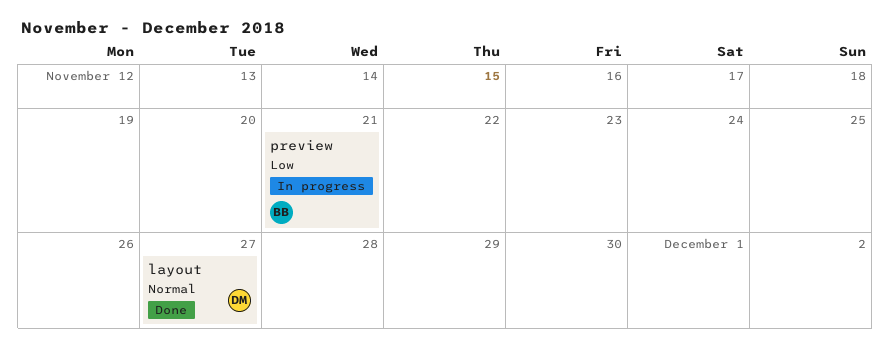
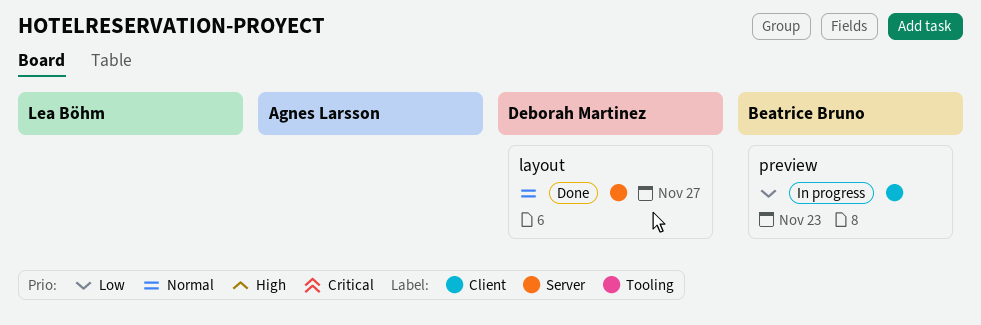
preview, due: Nov 21 -> Nov 23

